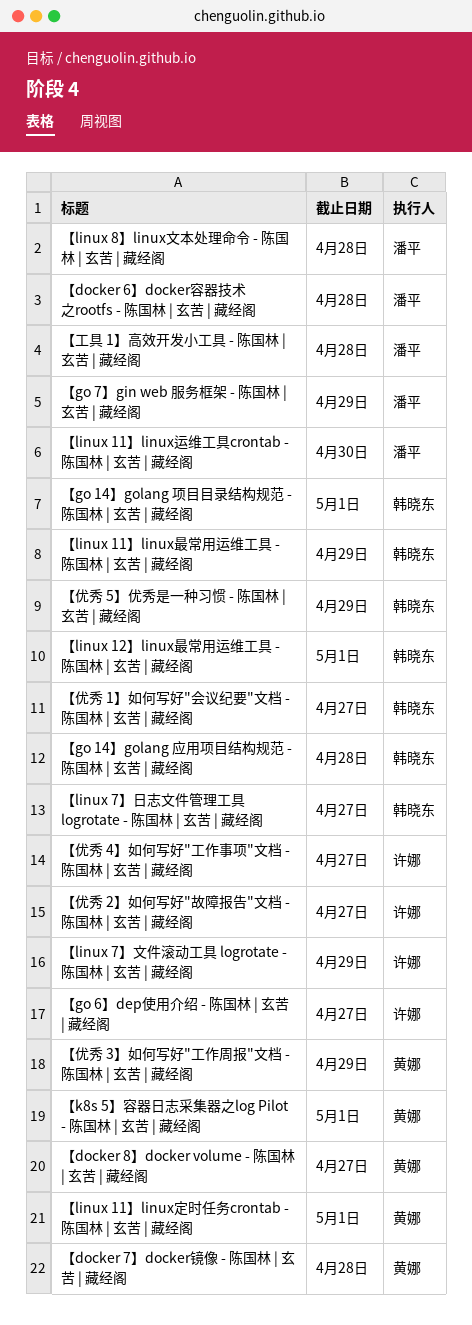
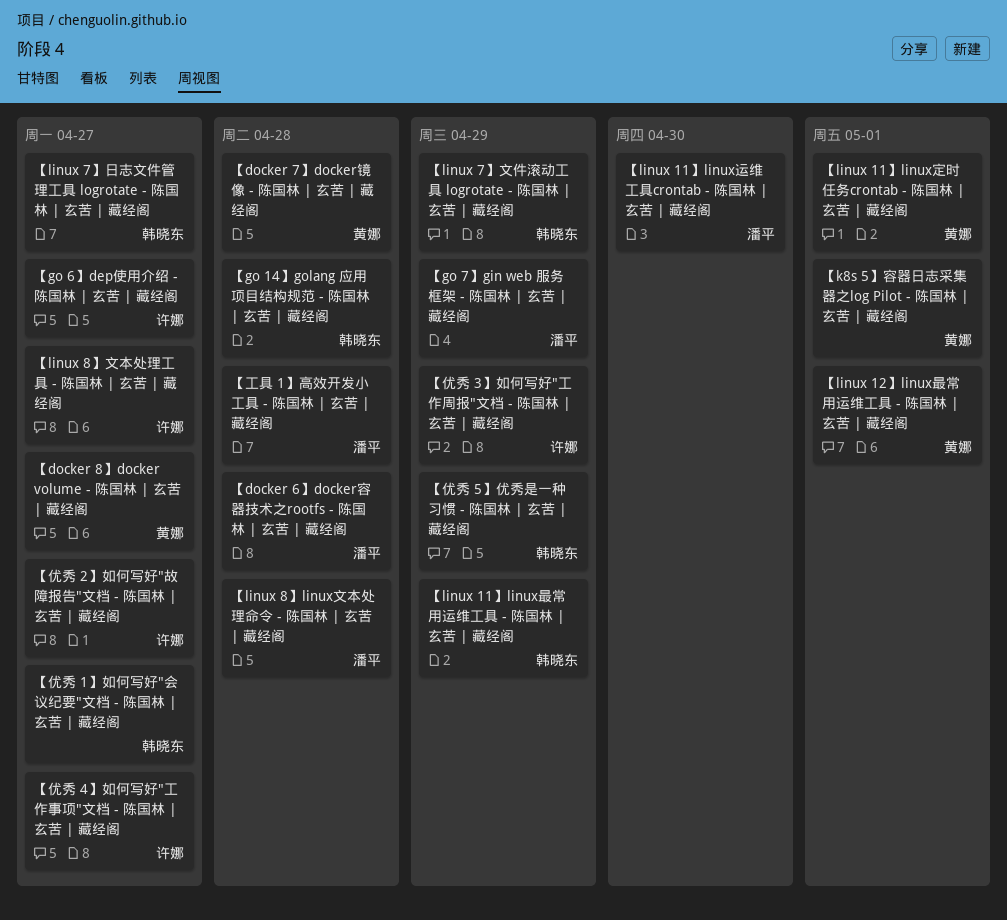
【go 14】golang 项目目录结构规范 - 陈国林 | 玄苦 | 藏经阁: present -> none
【linux 12】linux最常用运维工具 - 陈国林 | 玄苦 | 藏经阁, owner: 韩晓东 -> 黄娜
【linux 7】文件滚动工具 logrotate - 陈国林 | 玄苦 | 藏经阁, owner: 许娜 -> 韩晓东
【linux 8】文本处理工具 - 陈国林 | 玄苦 | 藏经阁: none -> present
【优秀 3】如何写好"工作周报"文档 - 陈国林 | 玄苦 | 藏经阁, owner: 黄娜 -> 许娜

